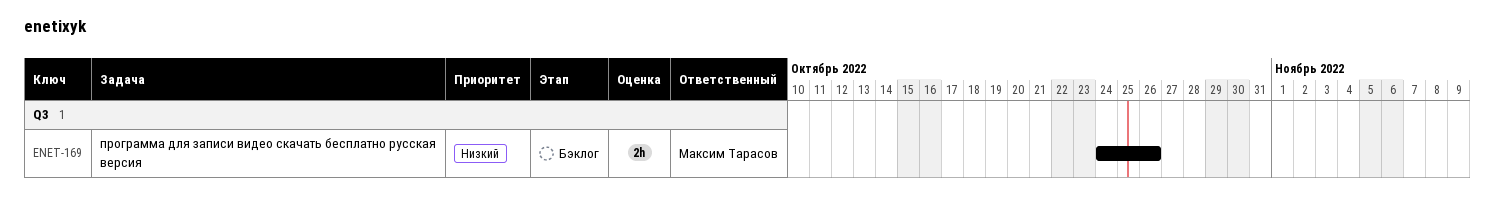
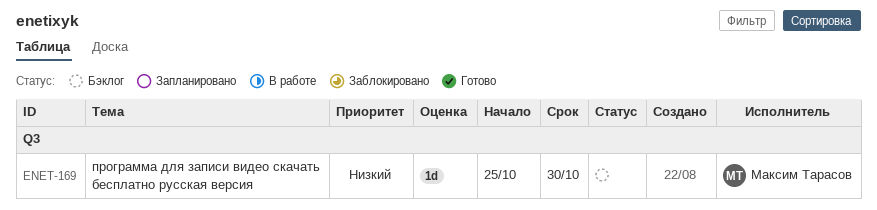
ENET-169, estimate: 2h -> 1d
ENET-169, start: Oct 24 -> Oct 25
ENET-169, due: Oct 26 -> Oct 30

